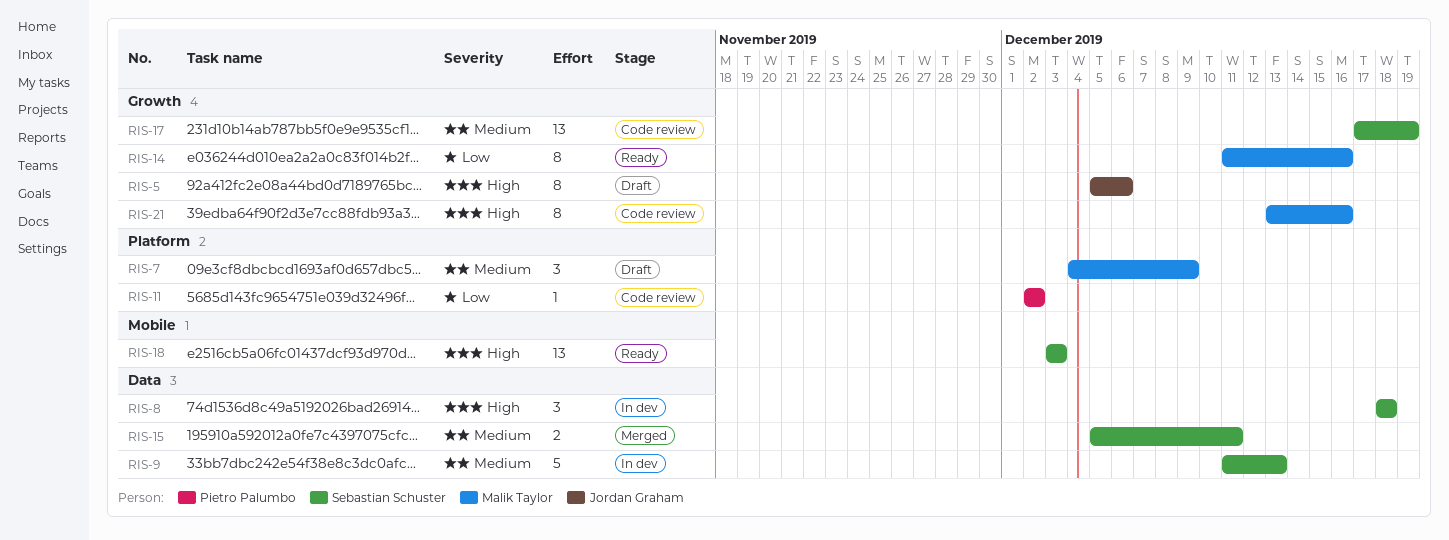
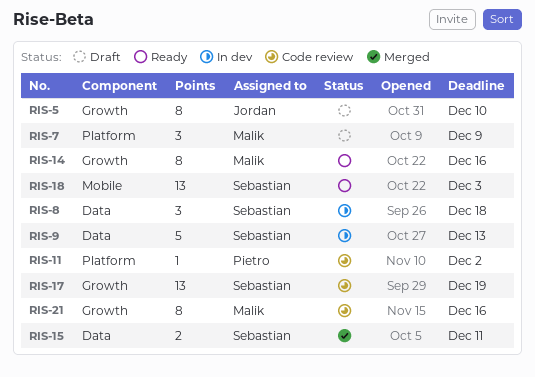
RIS-5, due: Dec 6 -> Dec 10

